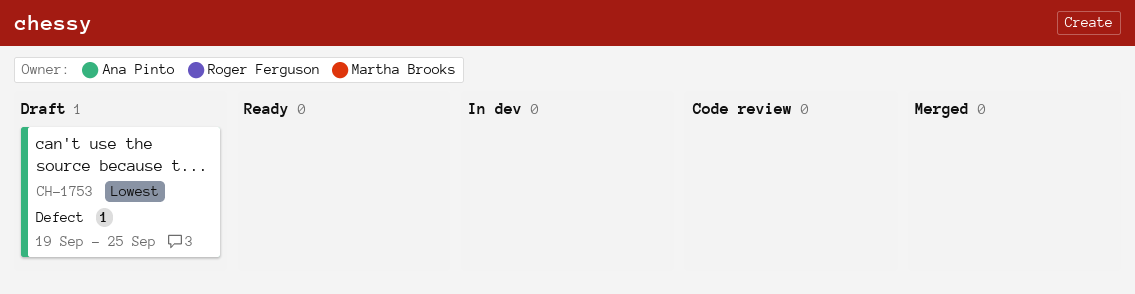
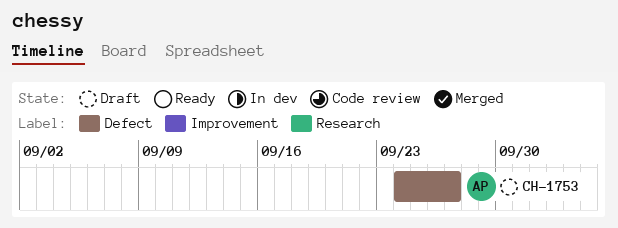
CH-1753, start: Sep 19 -> Sep 24
CH-1753, due: Sep 25 -> Sep 27

